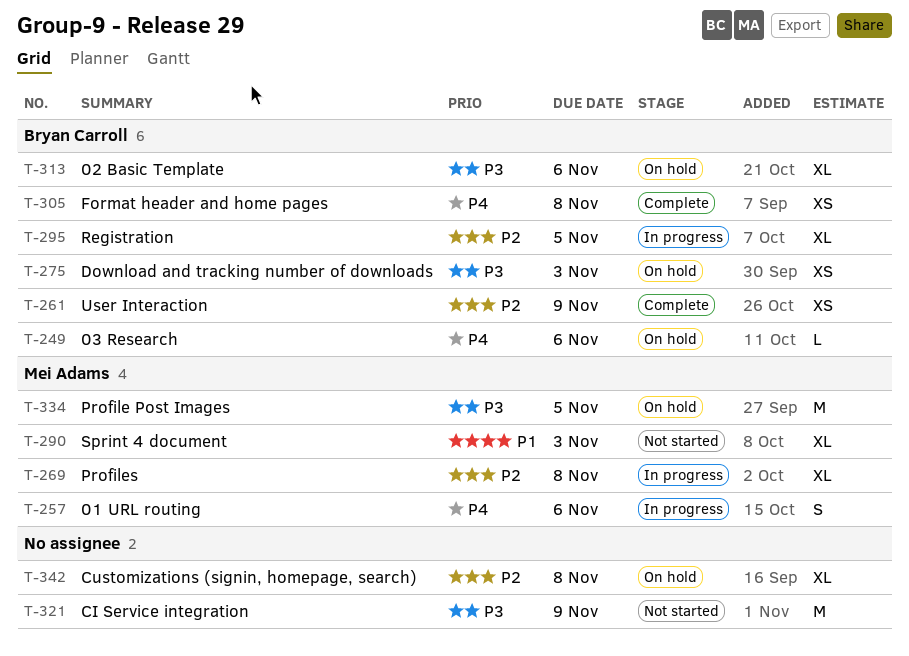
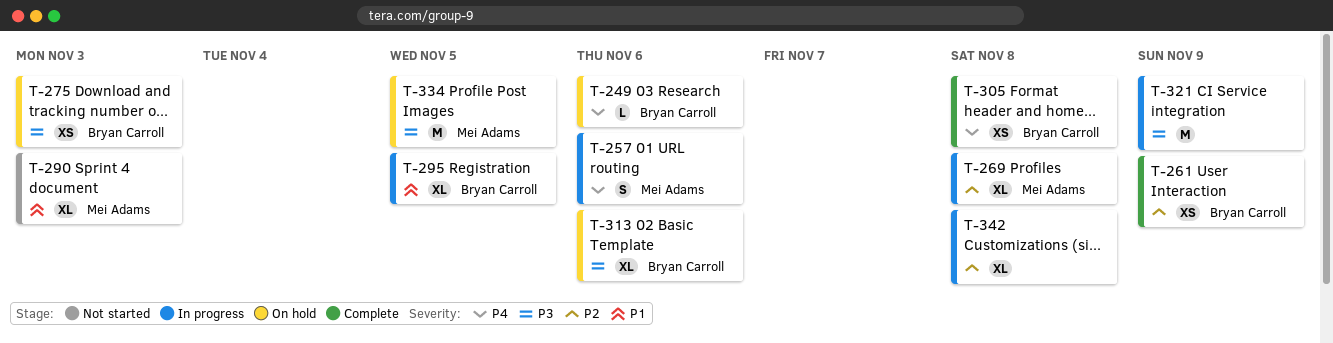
T-295, priority: P2 -> P1
T-321, status: Not started -> In progress
T-342, status: On hold -> In progress

